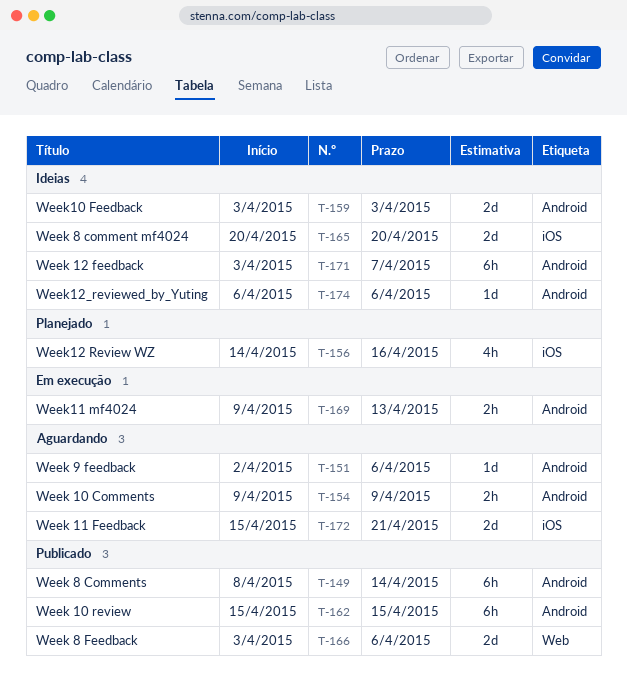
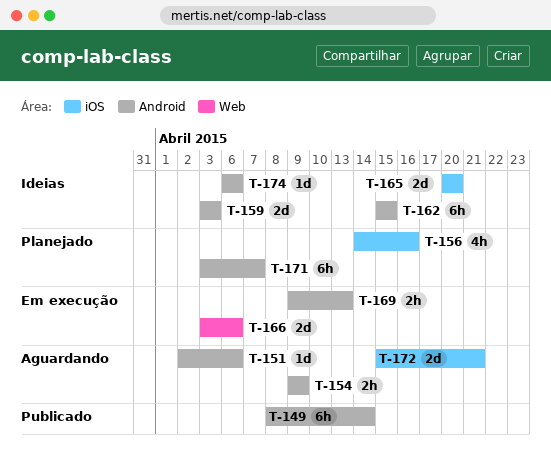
T-162, status: Publicado -> Ideias
T-166, status: Publicado -> Em execução
T-171, status: Ideias -> Planejado

